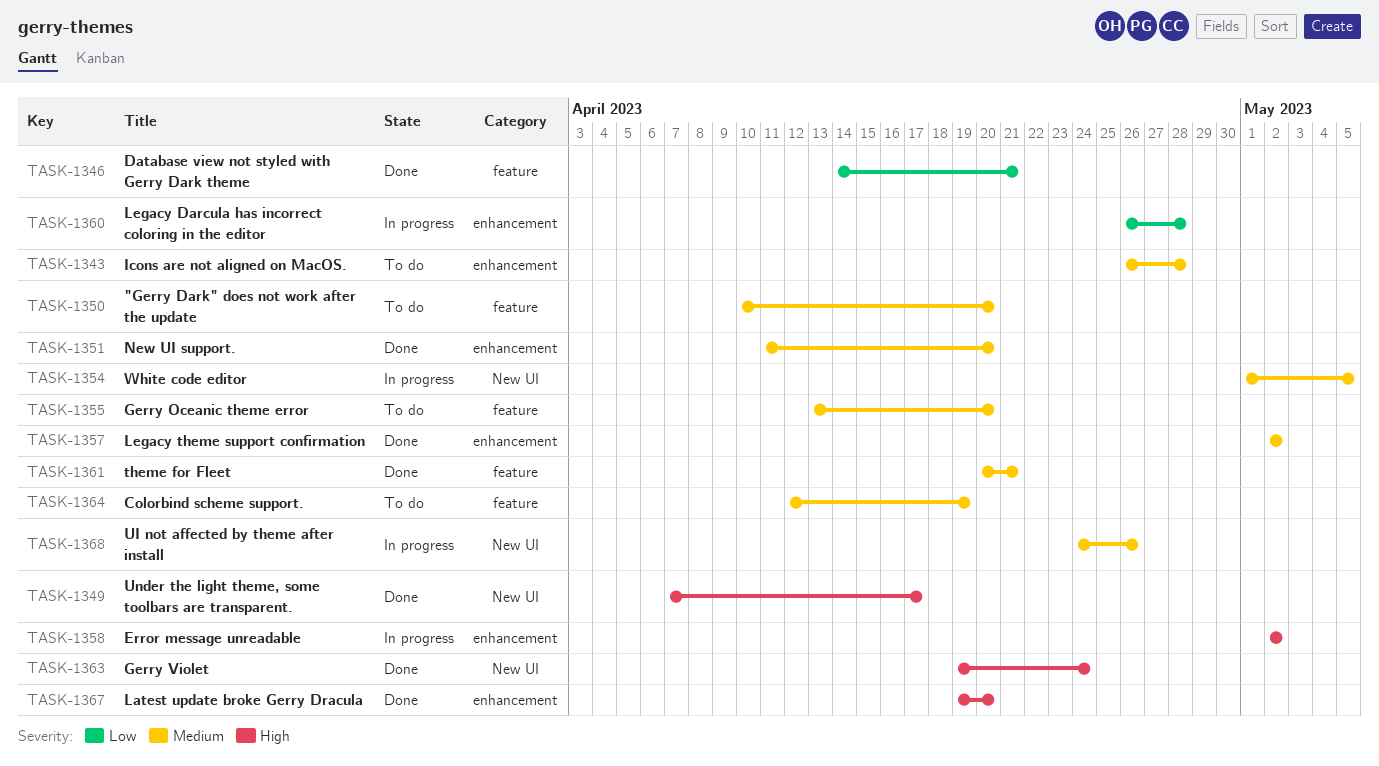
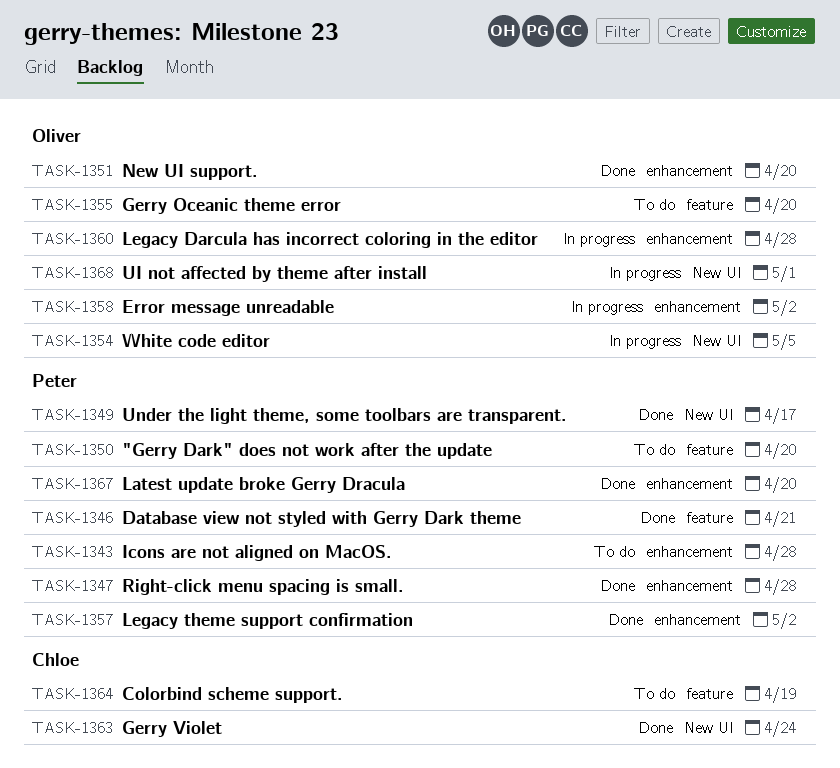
TASK-1347: none -> present
TASK-1361: present -> none
TASK-1368, due: Apr 26 -> May 1

